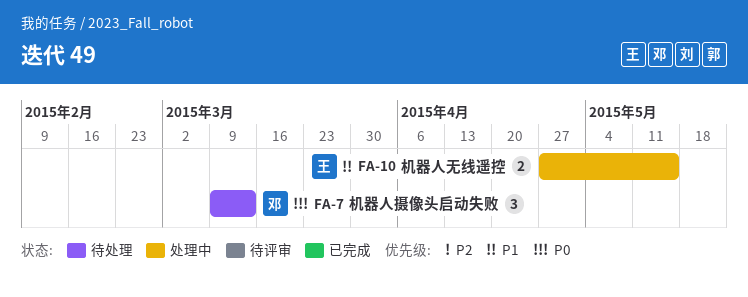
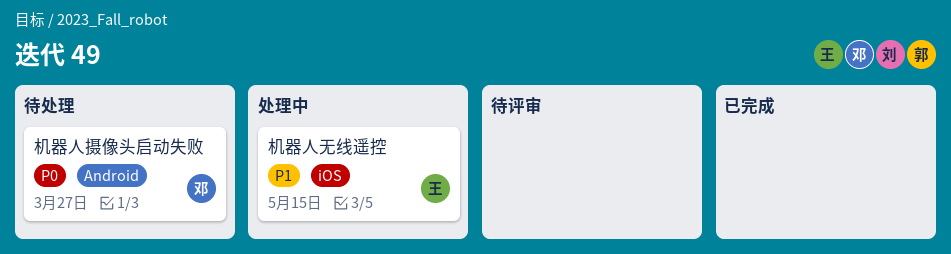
机器人摄像头启动失败, due: Mar 13 -> Mar 27

